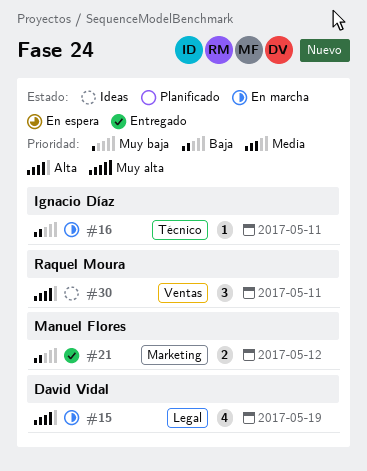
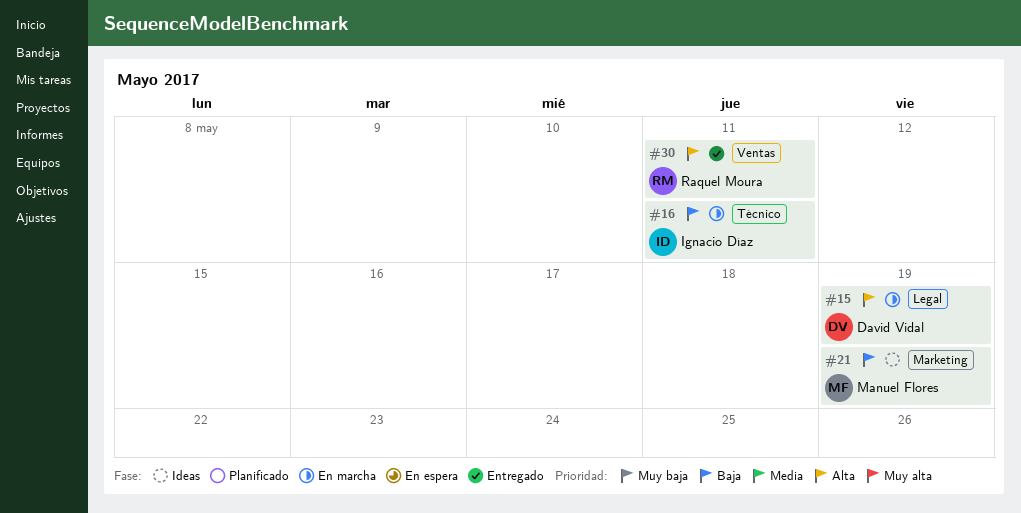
#21, status: Entregado -> Ideas
#21, due: May 12 -> May 19
#30, status: Ideas -> Entregado

